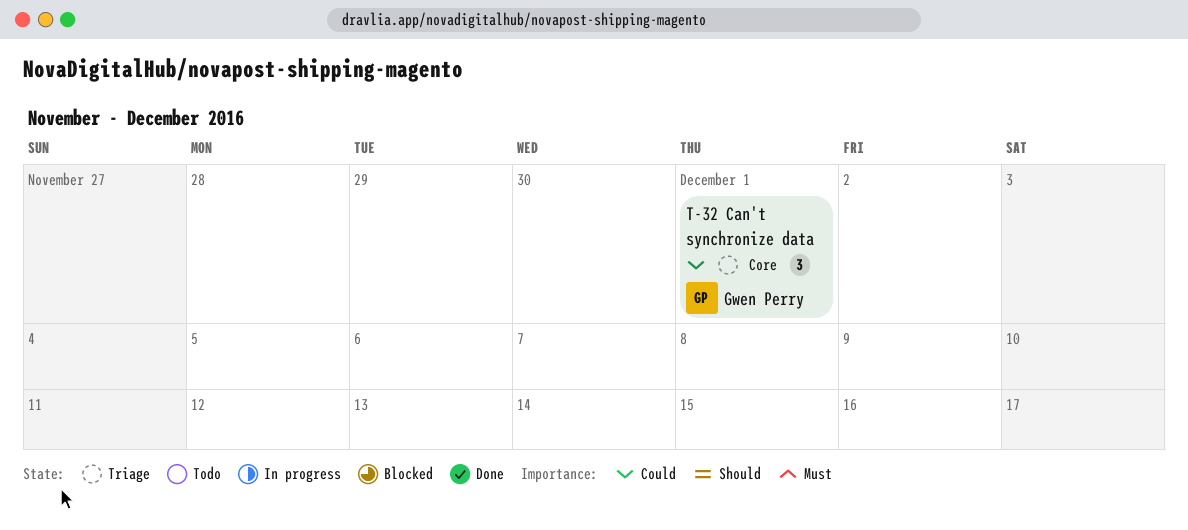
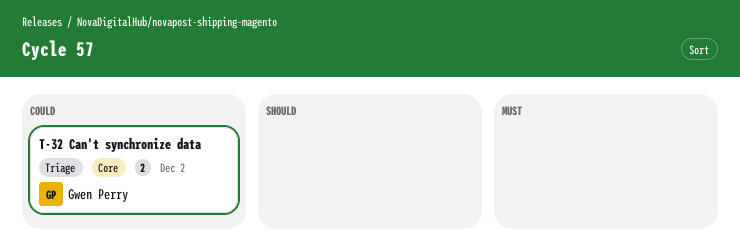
T-32, estimate: 3 -> 2
T-32, due: Dec 1 -> Dec 2

